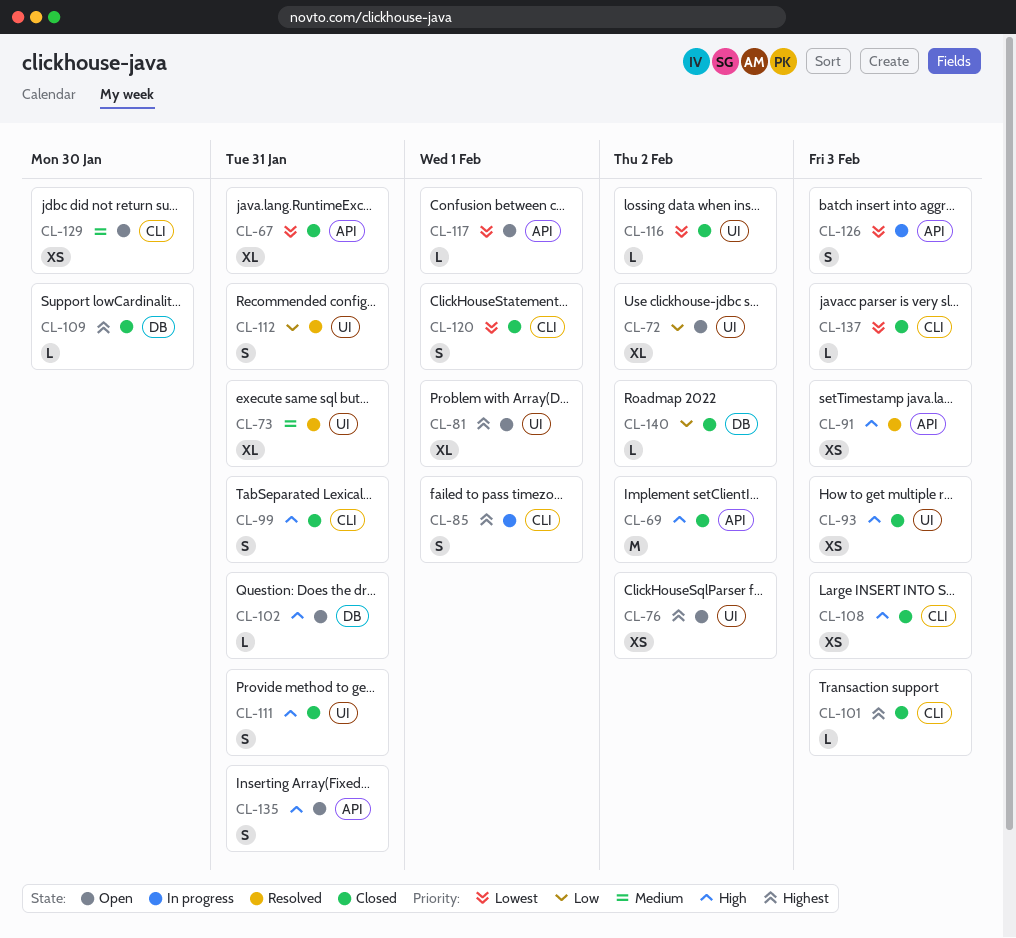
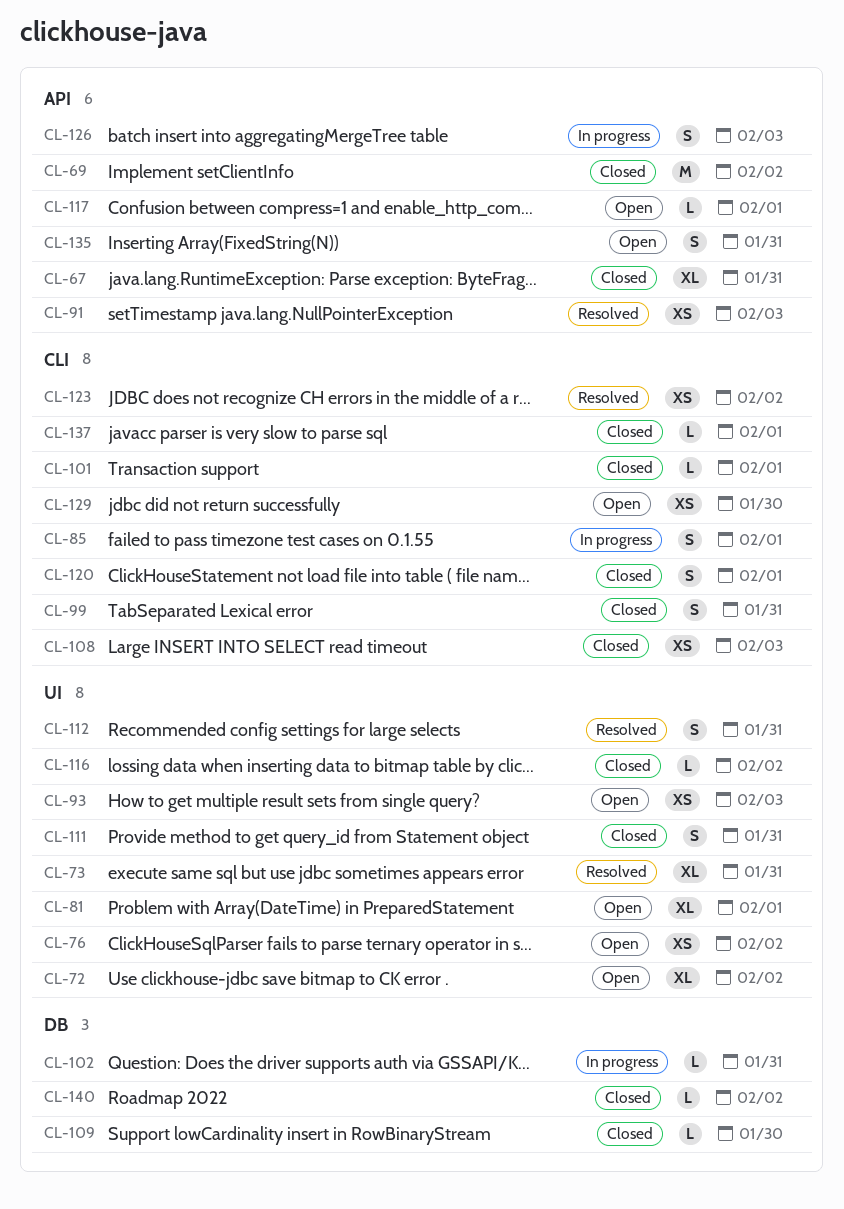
CL-93, status: Closed -> Open
CL-101, due: Feb 3 -> Feb 1
CL-102, status: Open -> In progress
CL-123: none -> present
CL-137, due: Feb 3 -> Feb 1

